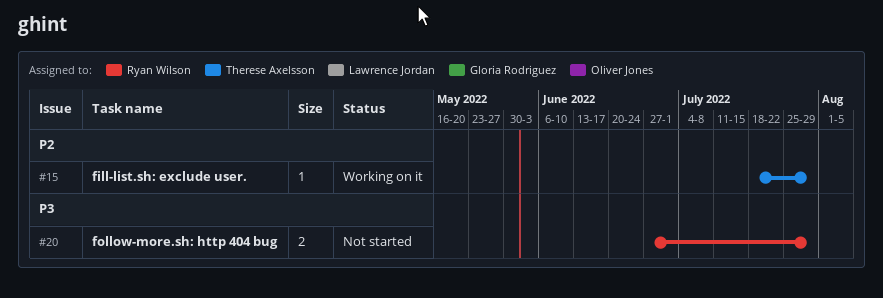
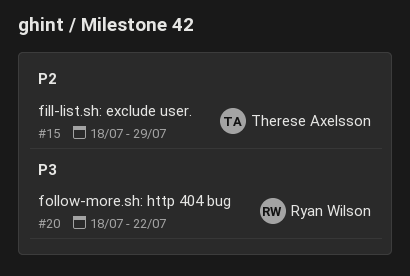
#20, start: Jun 27 -> Jul 18
#20, due: Jul 29 -> Jul 22

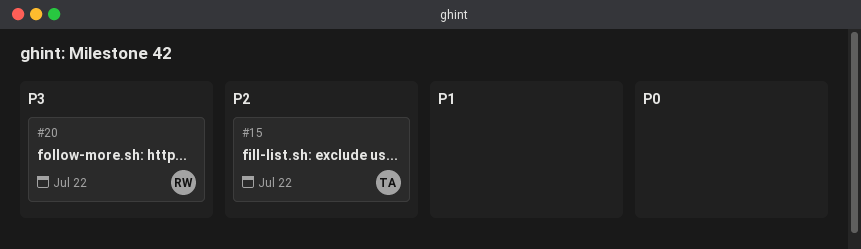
#15, due: Jul 29 -> Jul 22

